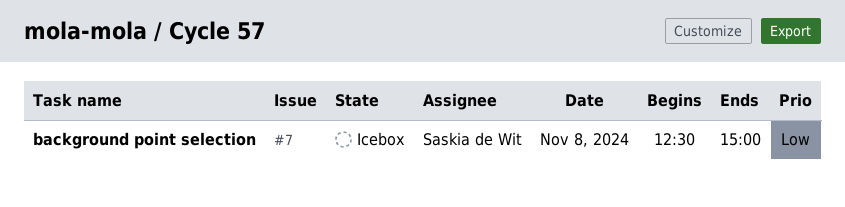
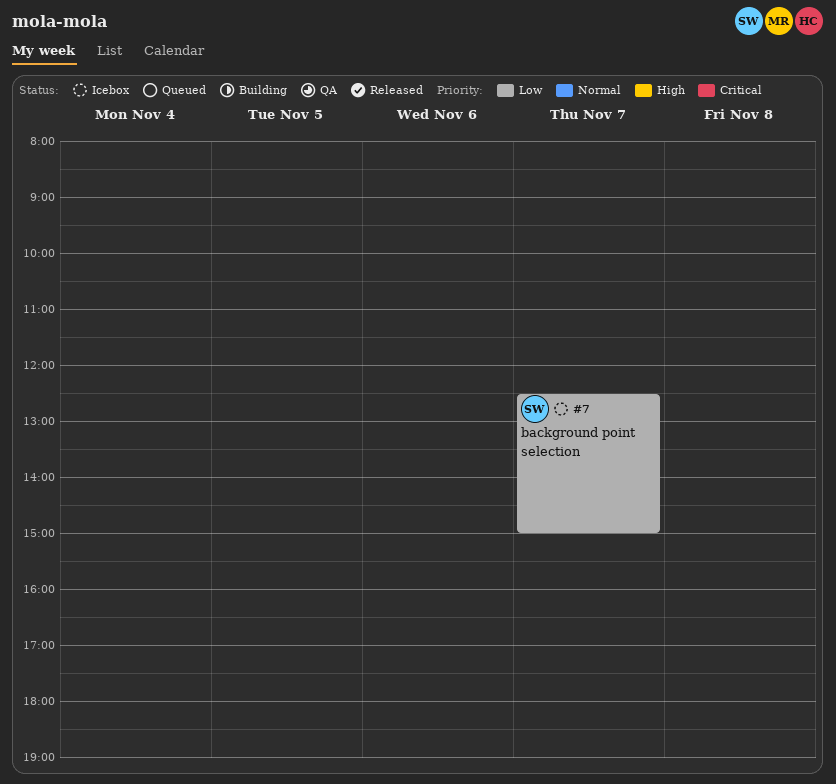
#7, day: Nov 8 -> Nov 7

